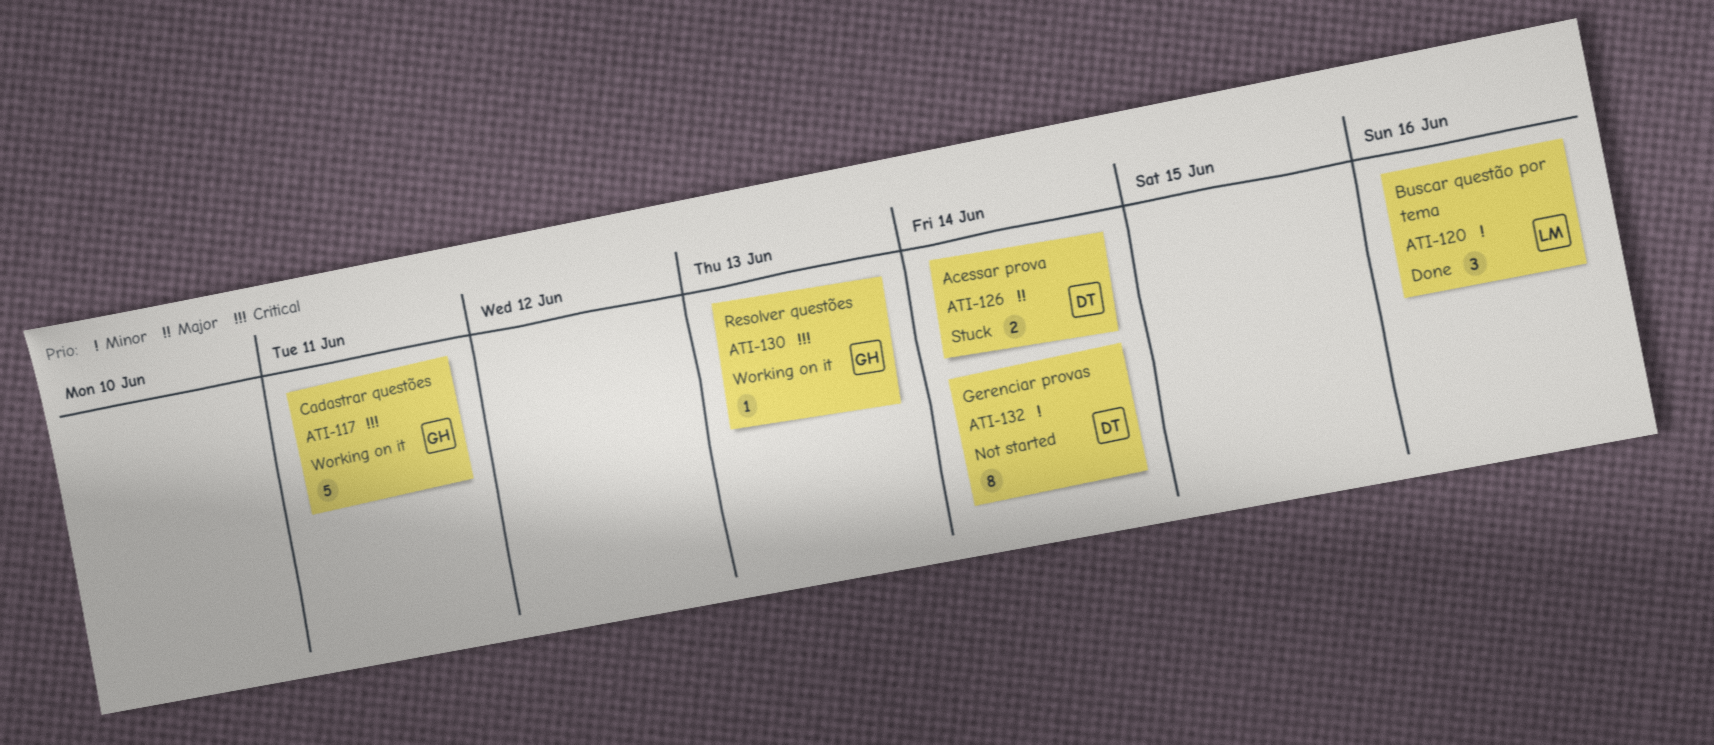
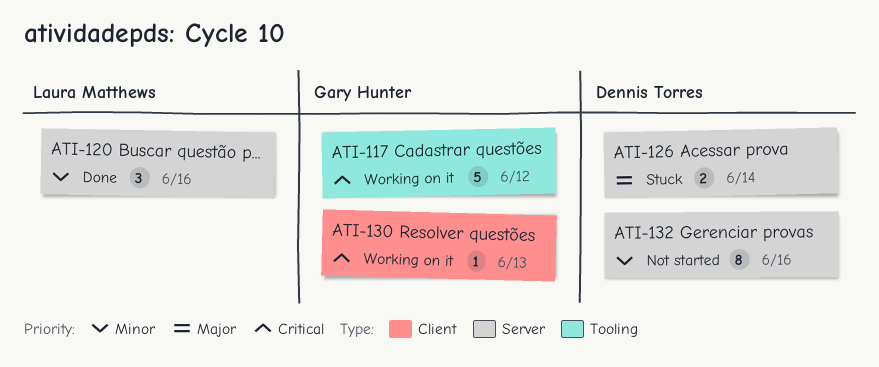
ATI-117, due: Jun 11 -> Jun 12
ATI-132, due: Jun 14 -> Jun 16

